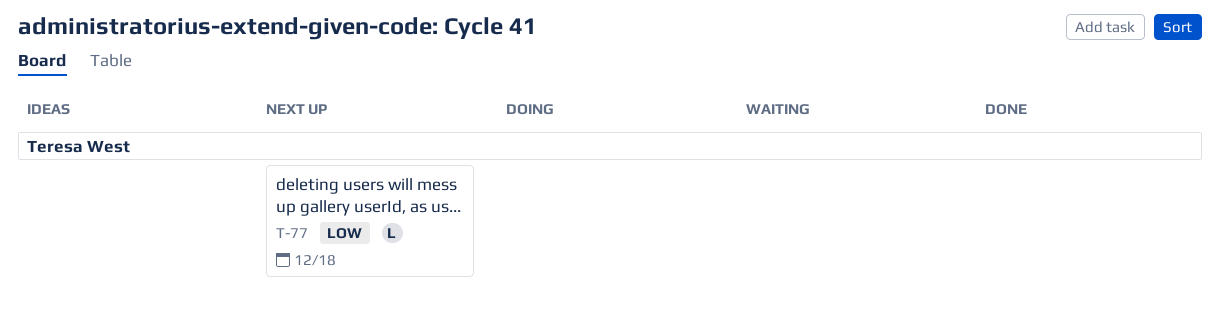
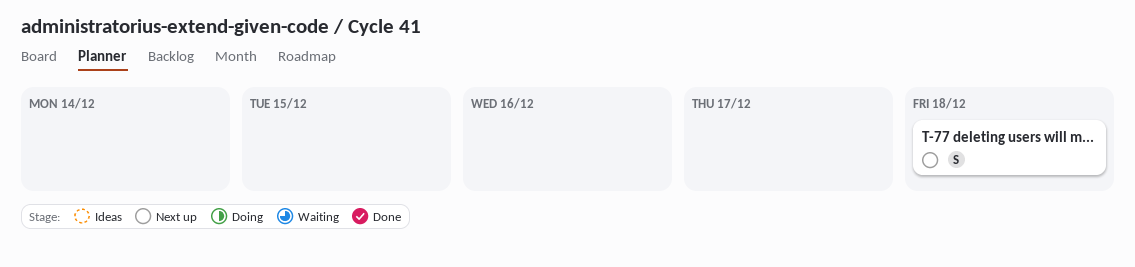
T-77, estimate: L -> S

